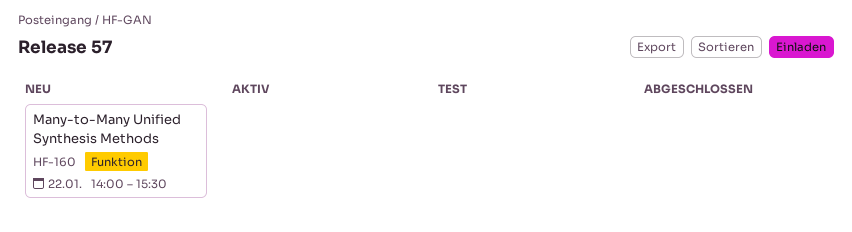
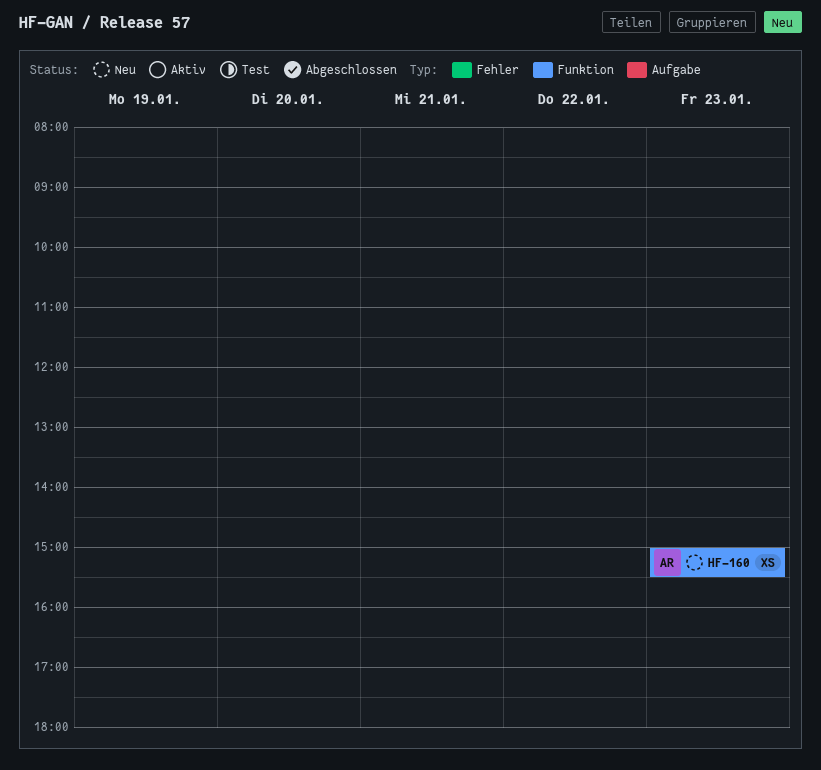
HF-160, day: Jan 22 -> Jan 23
HF-160, begins: 14:00 -> 15:00

